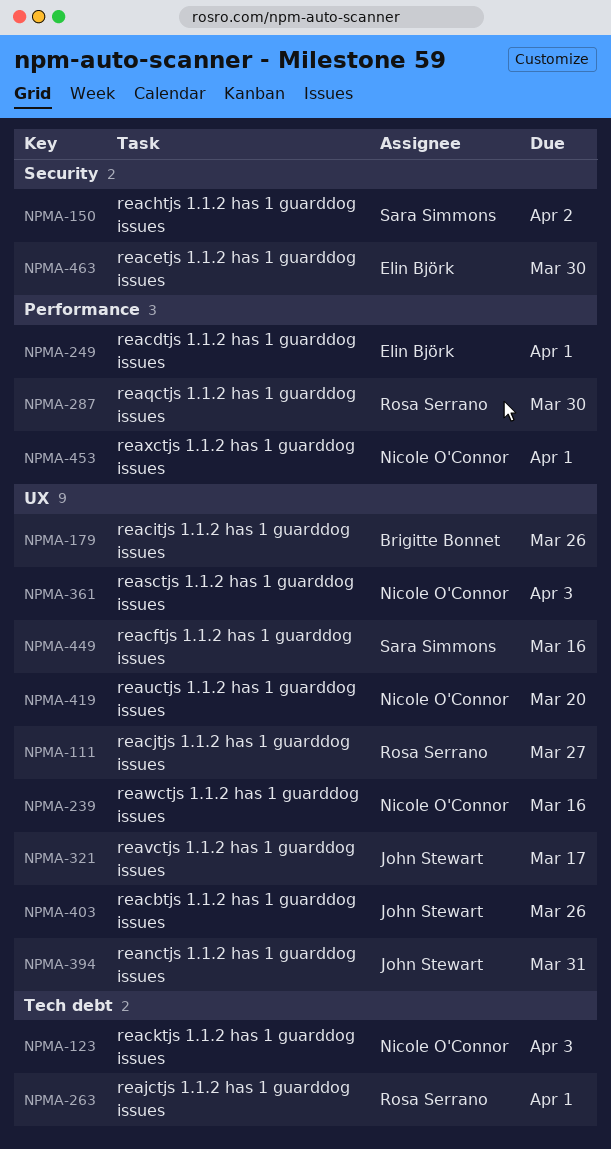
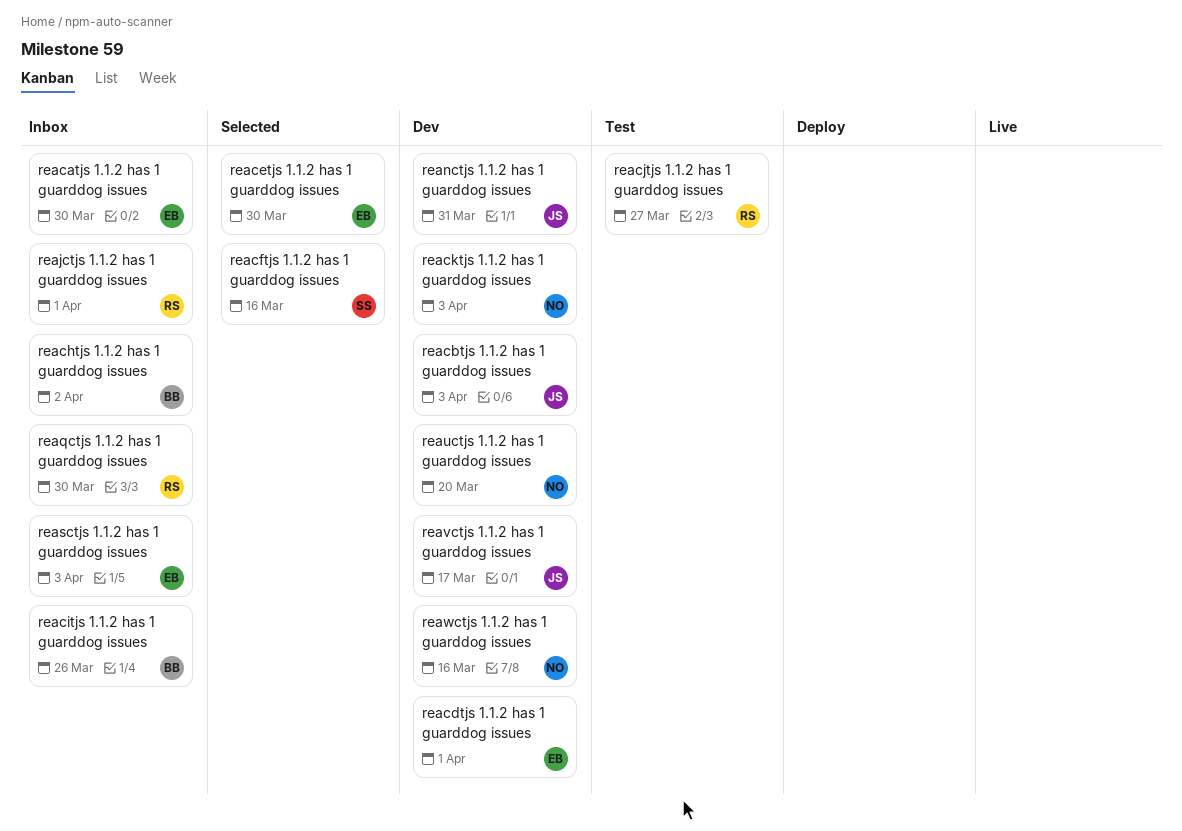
reacatjs 1.1.2 has 1 guarddog issues: none -> present
reacbtjs 1.1.2 has 1 guarddog issues, due: Mar 26 -> Apr 3
reachtjs 1.1.2 has 1 guarddog issues, owner: Sara Simmons -> Brigitte Bonnet
reasctjs 1.1.2 has 1 guarddog issues, owner: Nicole O'Connor -> Elin Björk
reaxctjs 1.1.2 has 1 guarddog issues: present -> none

